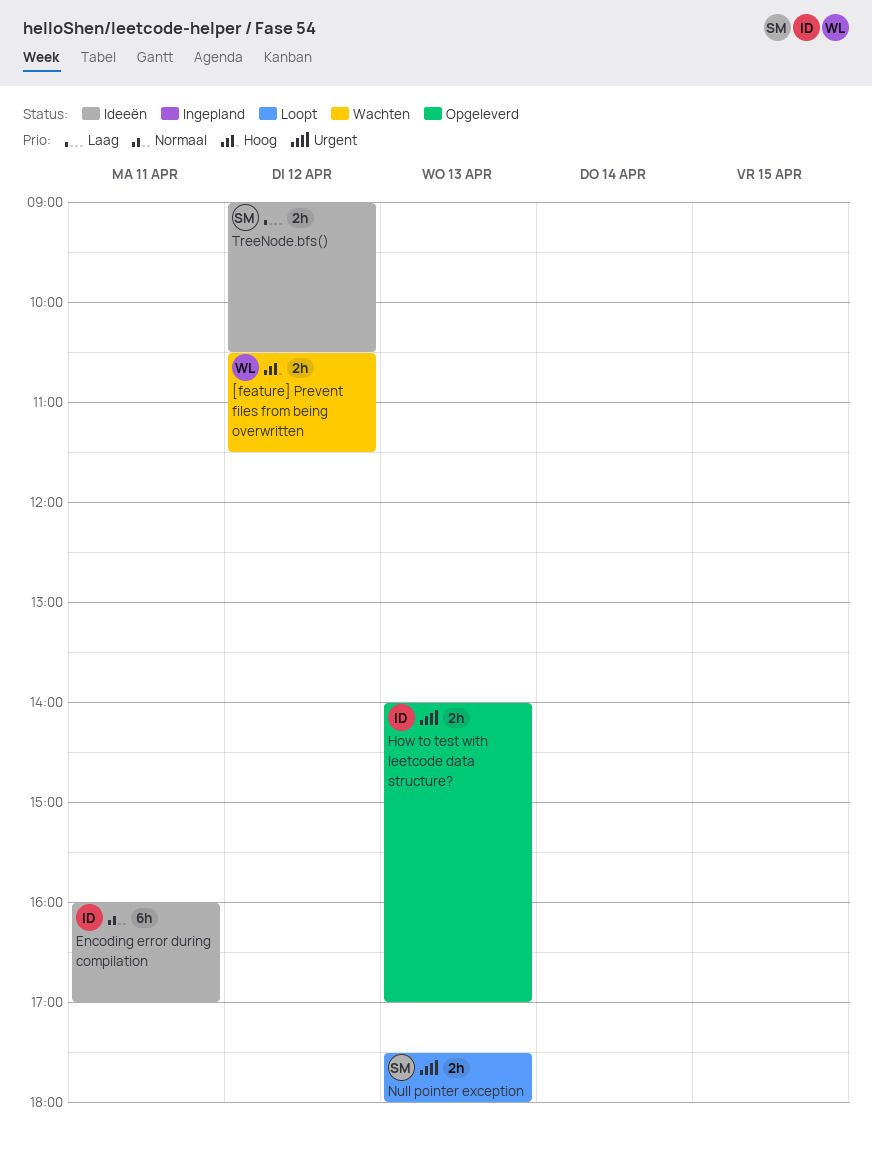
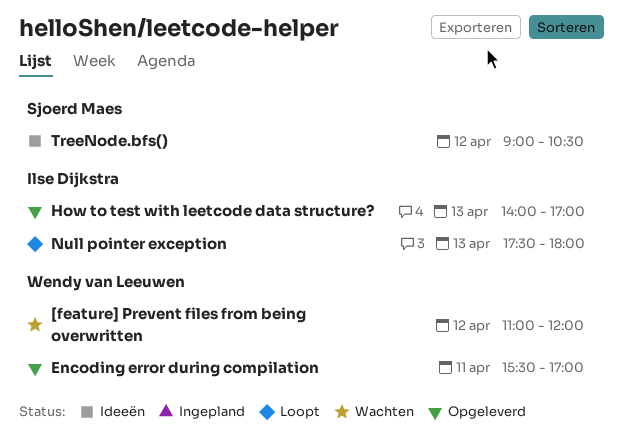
[feature] Prevent files from being overwritten, begins: 10:30 -> 11:00
[feature] Prevent files from being overwritten, ends: 11:30 -> 12:00
Encoding error during compilation, status: Ideeën -> Opgeleverd
Encoding error during compilation, owner: Ilse Dijkstra -> Wendy van Leeuwen
Encoding error during compilation, begins: 16:00 -> 15:30
Null pointer exception, owner: Sjoerd Maes -> Ilse Dijkstra

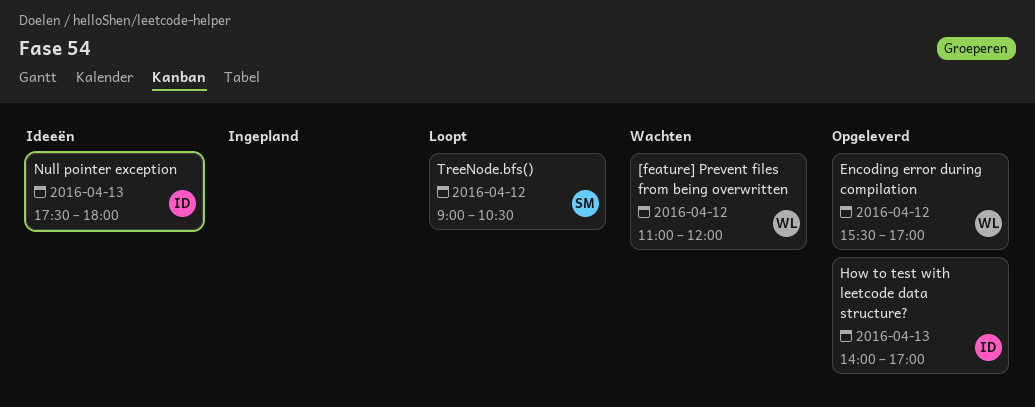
Encoding error during compilation, day: Apr 11 -> Apr 12
Null pointer exception, status: Loopt -> Ideeën
TreeNode.bfs(), status: Ideeën -> Loopt

